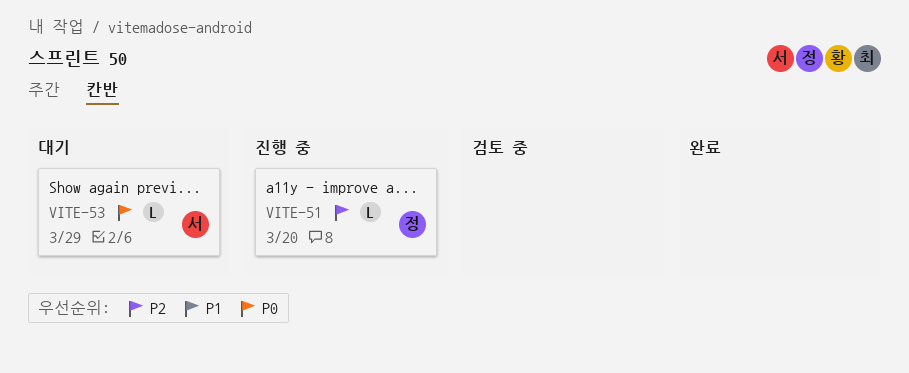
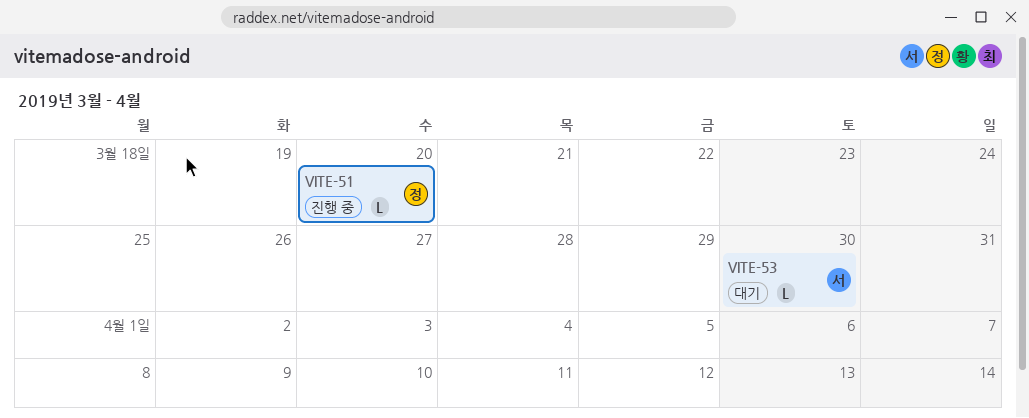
VITE-53, due: Mar 29 -> Mar 30

